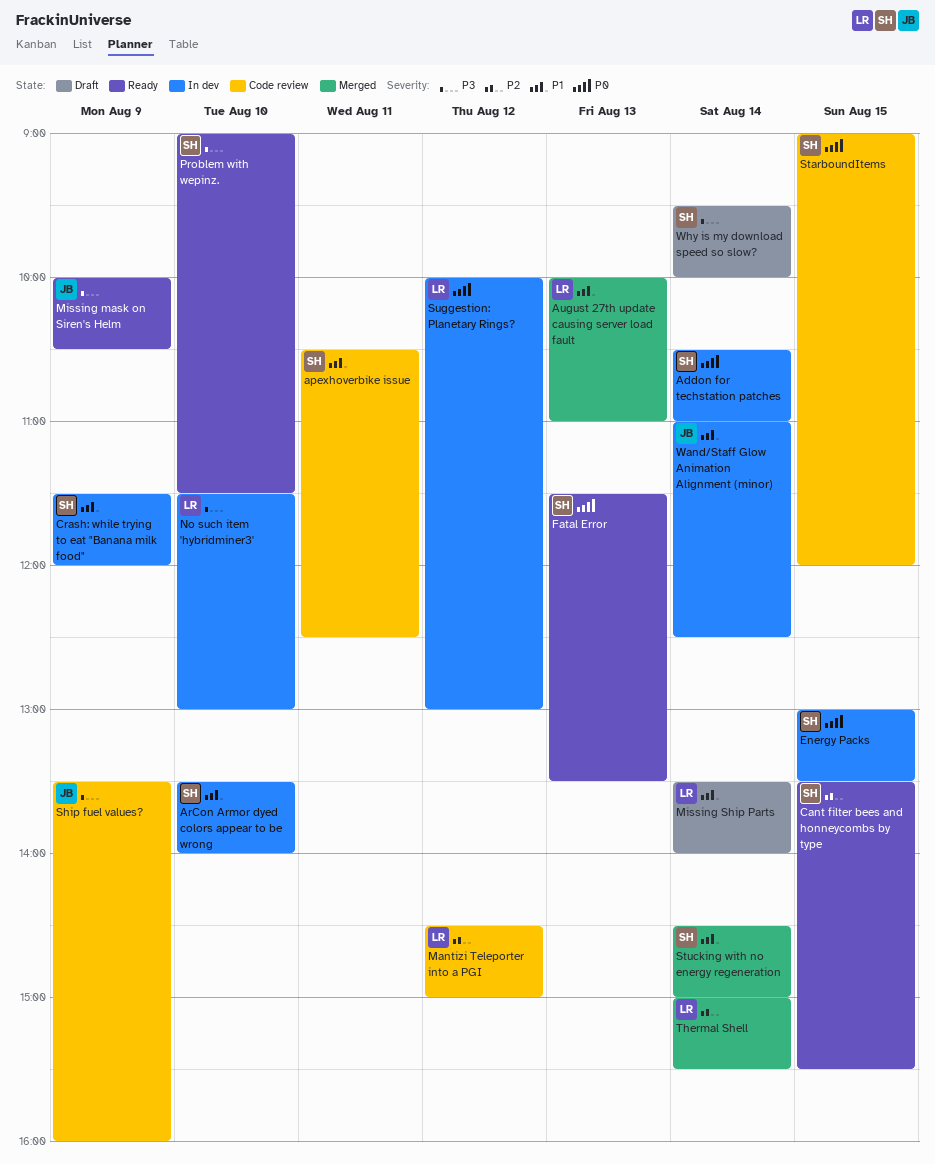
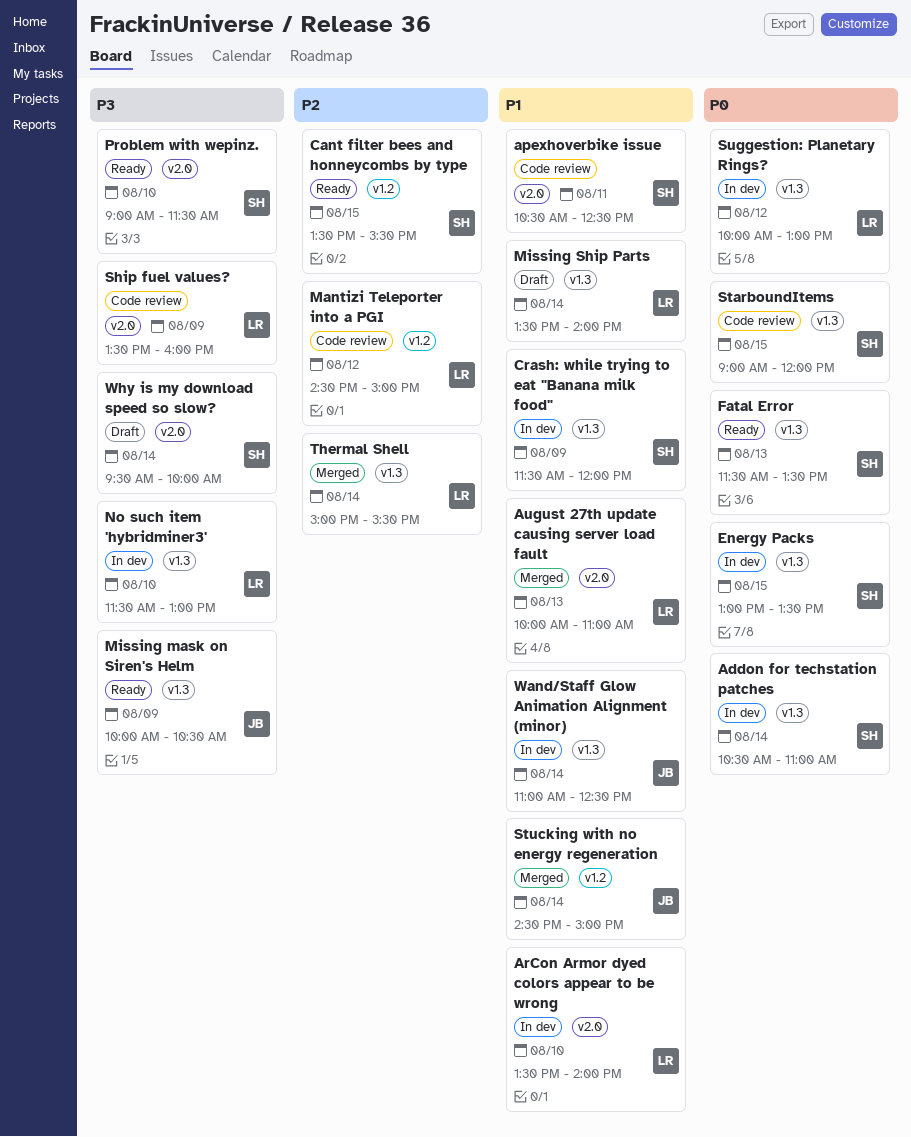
ArCon Armor dyed colors appear to be wrong, owner: SH -> LR
Ship fuel values?, owner: JB -> LR
Stucking with no energy regeneration, owner: SH -> JB

